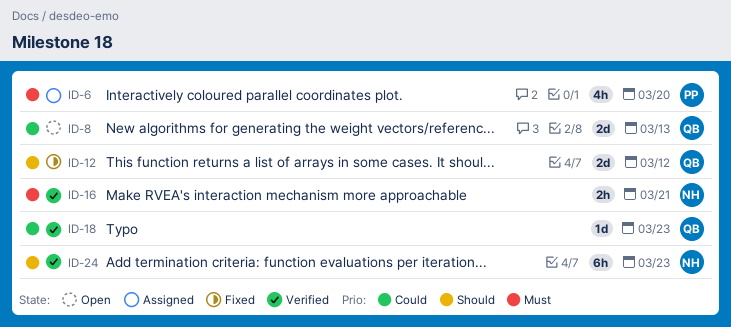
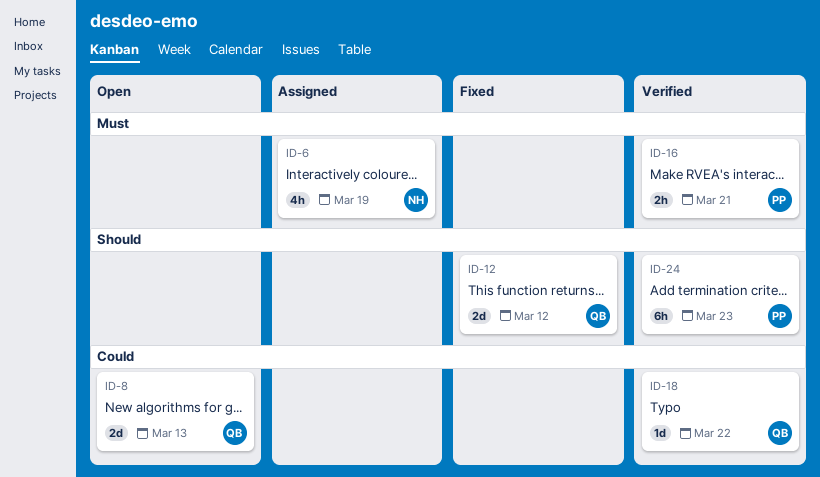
ID-6, owner: PP -> NH
ID-6, due: Mar 20 -> Mar 19
ID-16, owner: NH -> PP
ID-18, due: Mar 23 -> Mar 22
ID-24, owner: NH -> PP

